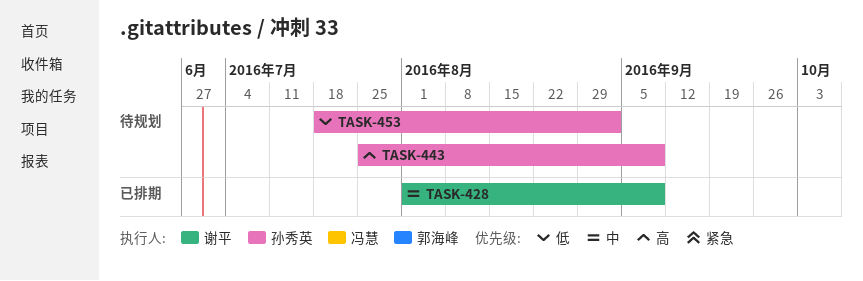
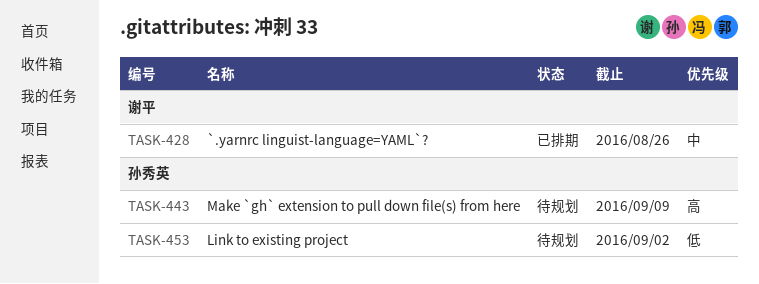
TASK-428, due: Sep 9 -> Aug 26

